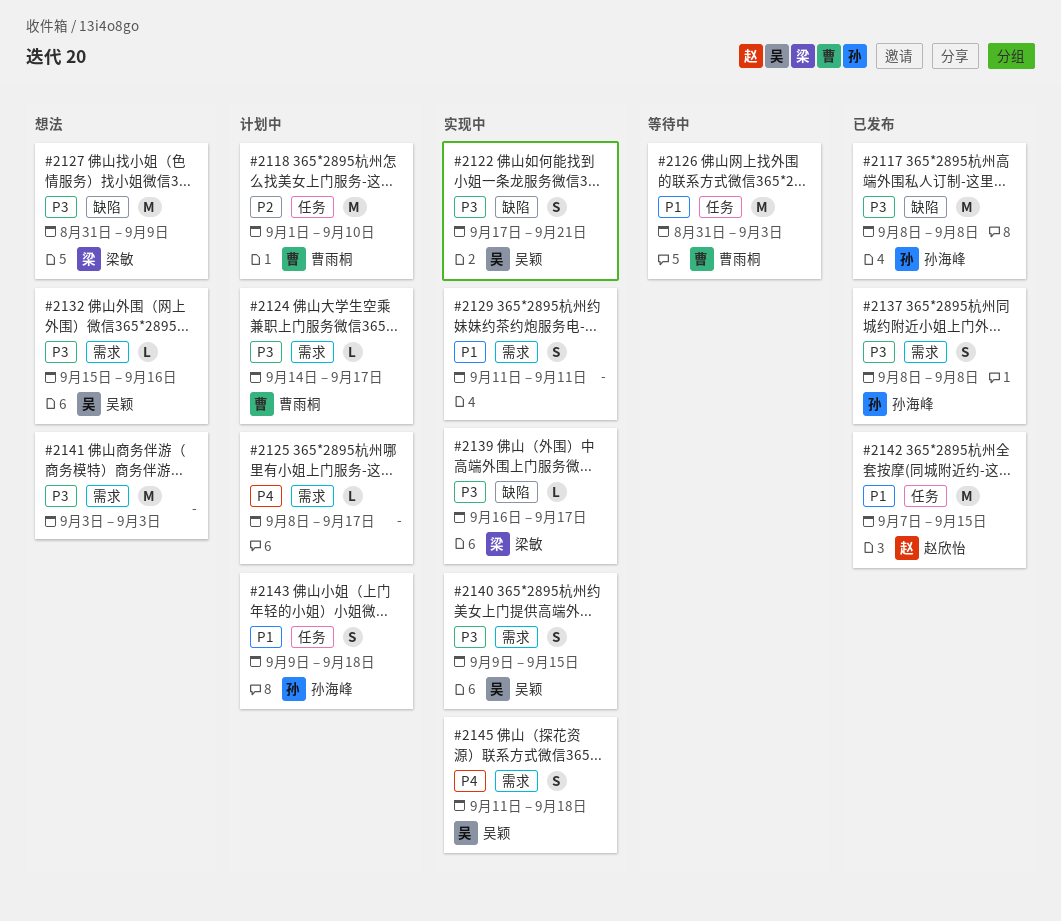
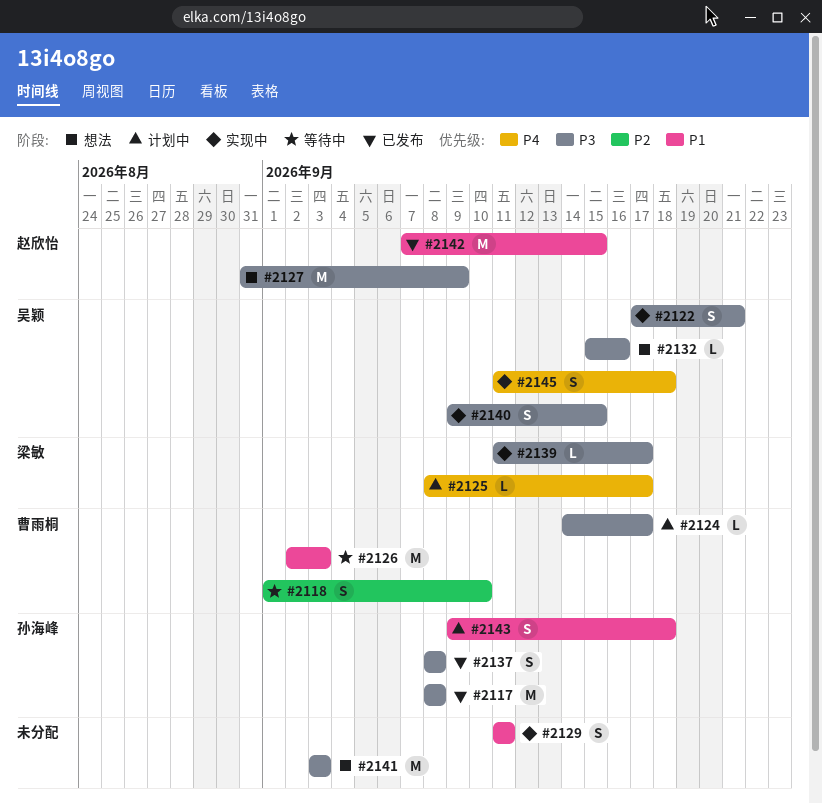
#2118, status: 计划中 -> 等待中
#2118, estimate: M -> S
#2125, owner: none -> 梁敏
#2126, start: Aug 31 -> Sep 2
#2127, owner: 梁敏 -> 赵欣怡
#2139, start: Sep 16 -> Sep 11

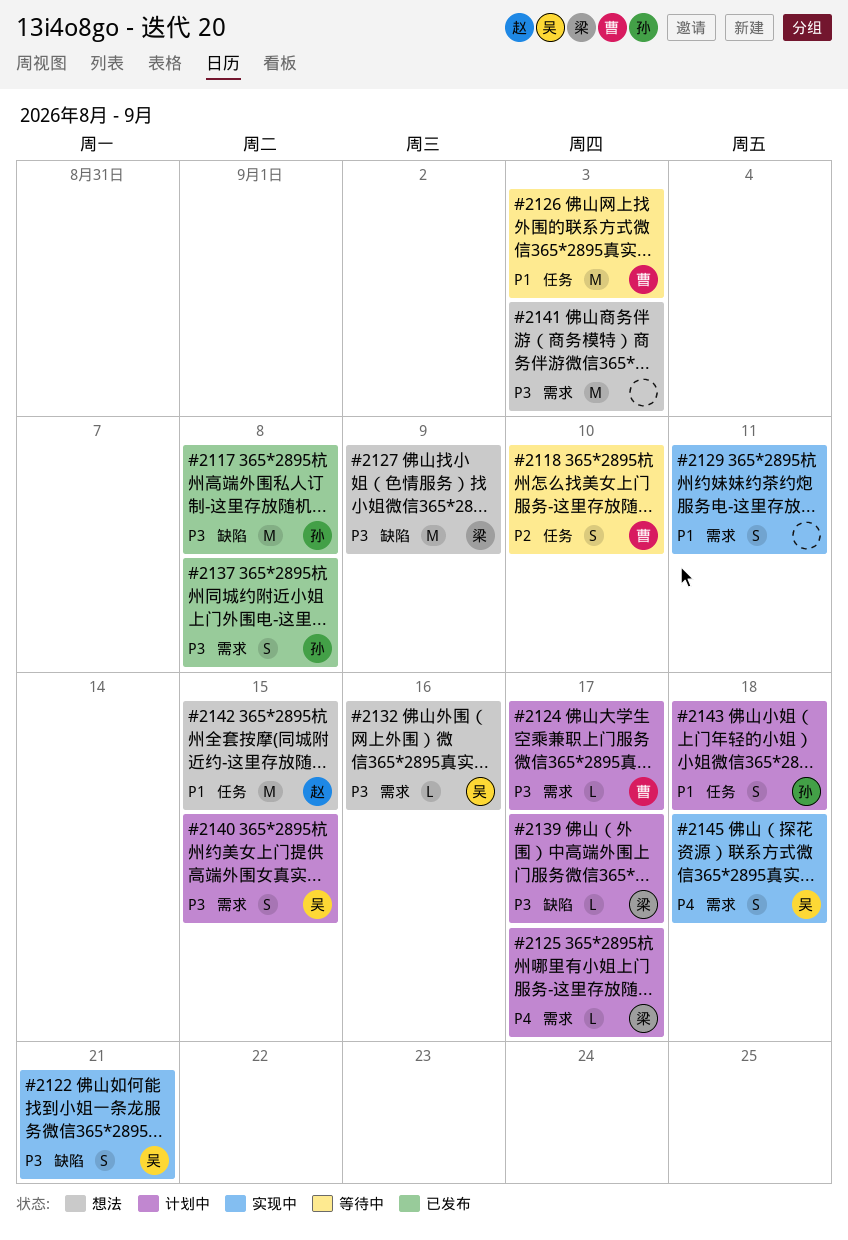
#2127, owner: 赵欣怡 -> 梁敏
#2139, status: 实现中 -> 计划中
#2140, status: 实现中 -> 计划中
#2142, status: 已发布 -> 想法

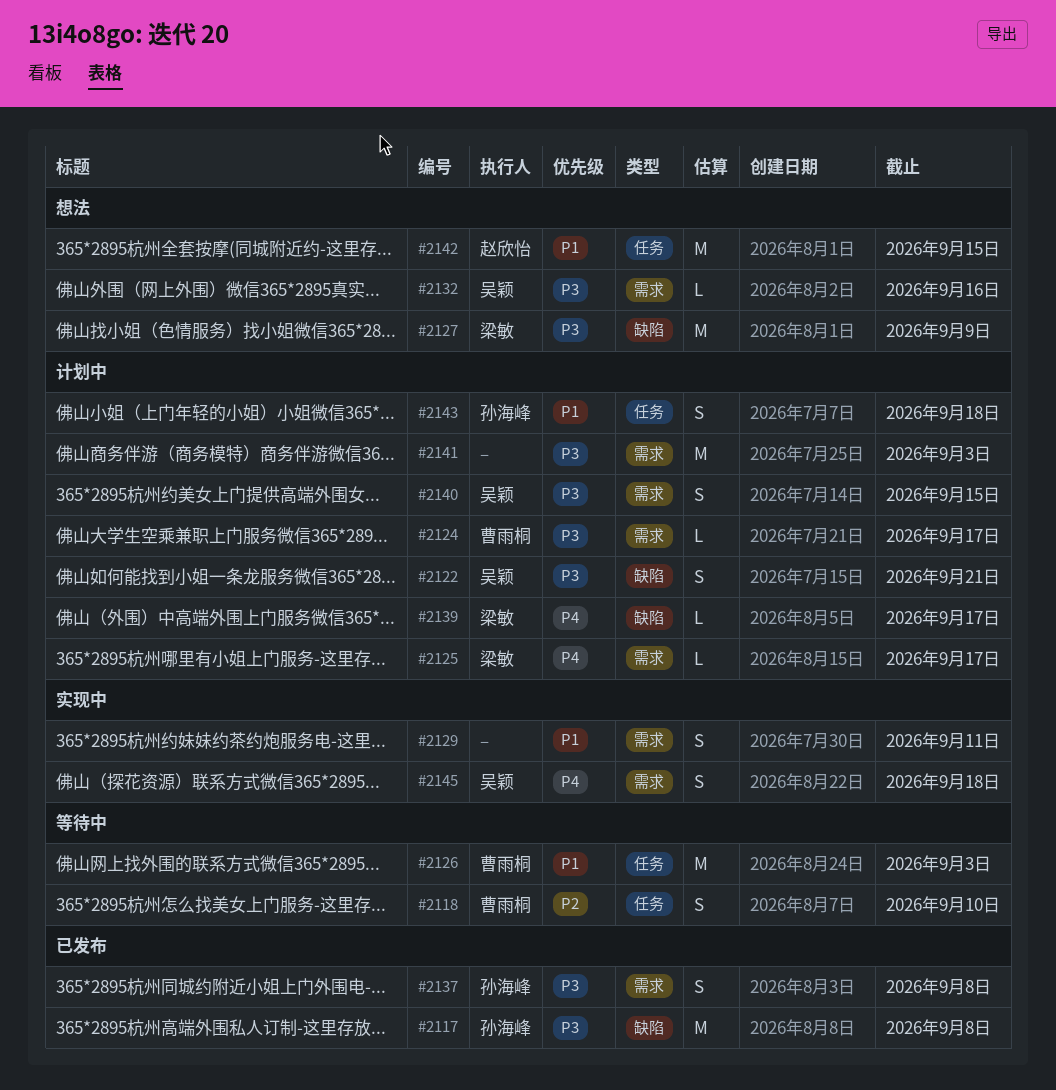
#2122, status: 实现中 -> 计划中
#2139, priority: P3 -> P4
#2141, status: 想法 -> 计划中

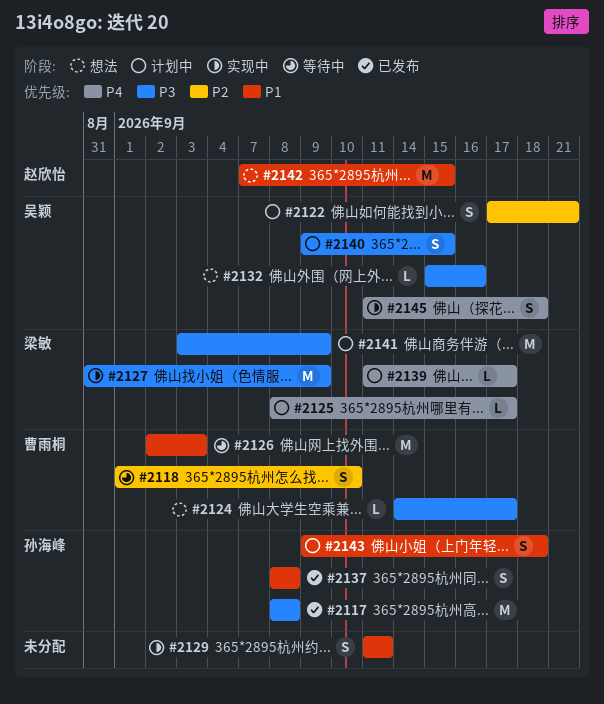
#2122, priority: P3 -> P2
#2124, status: 计划中 -> 想法
#2127, status: 想法 -> 实现中
#2137, priority: P3 -> P1
#2141, owner: none -> 梁敏
#2141, due: Sep 3 -> Sep 9

